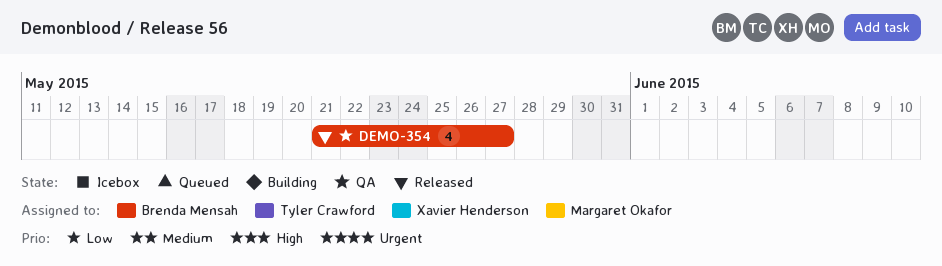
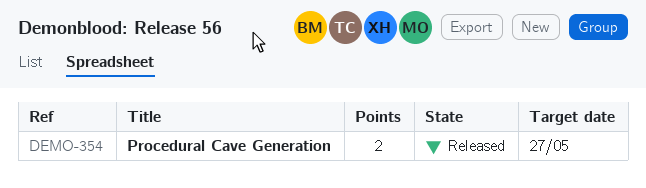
DEMO-354, estimate: 4 -> 2

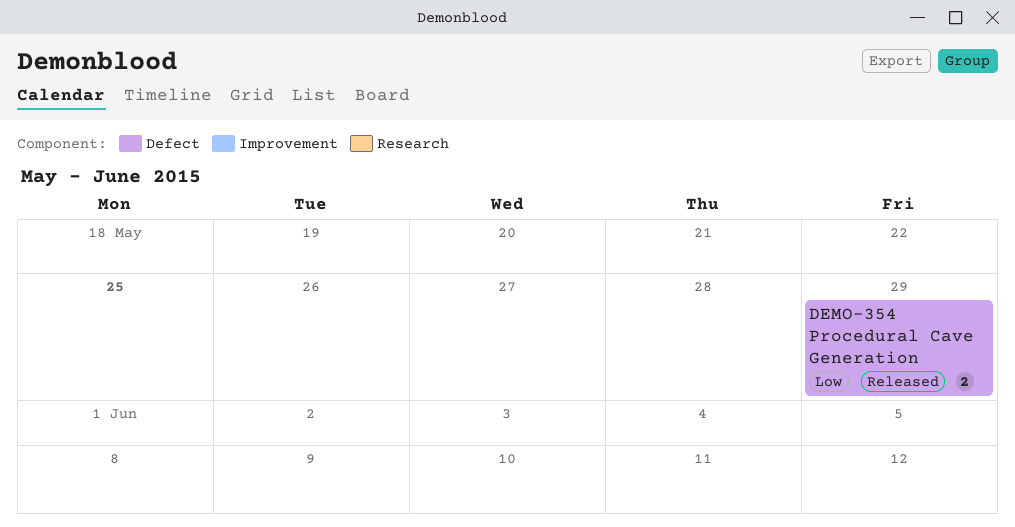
DEMO-354, due: May 27 -> May 29

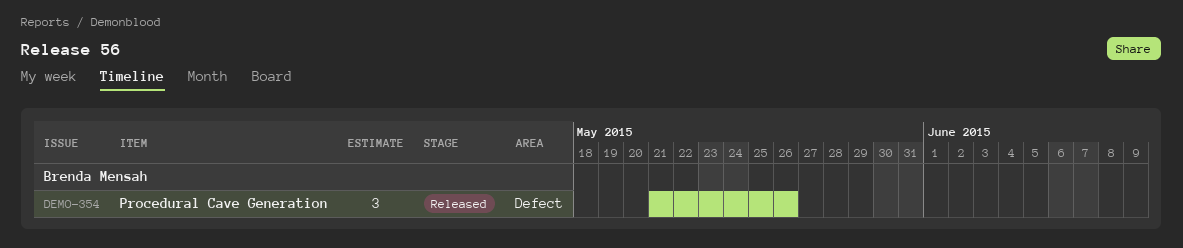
DEMO-354, estimate: 2 -> 3
DEMO-354, due: May 29 -> May 26

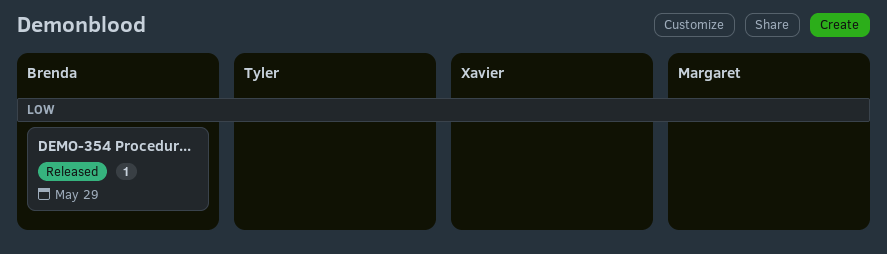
DEMO-354, estimate: 3 -> 1
DEMO-354, due: May 26 -> May 29

